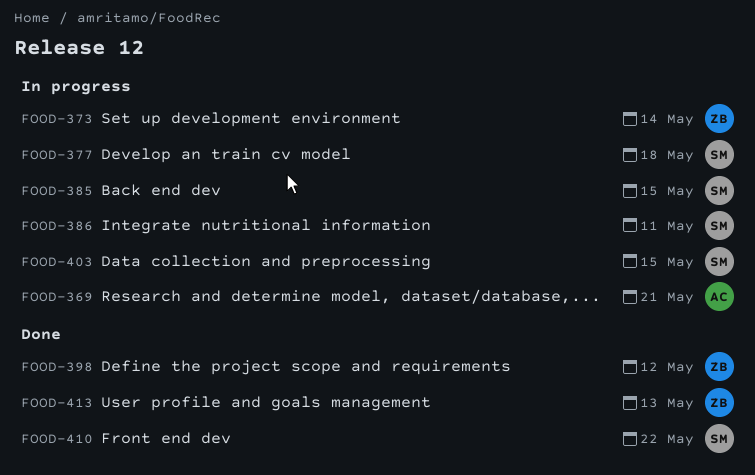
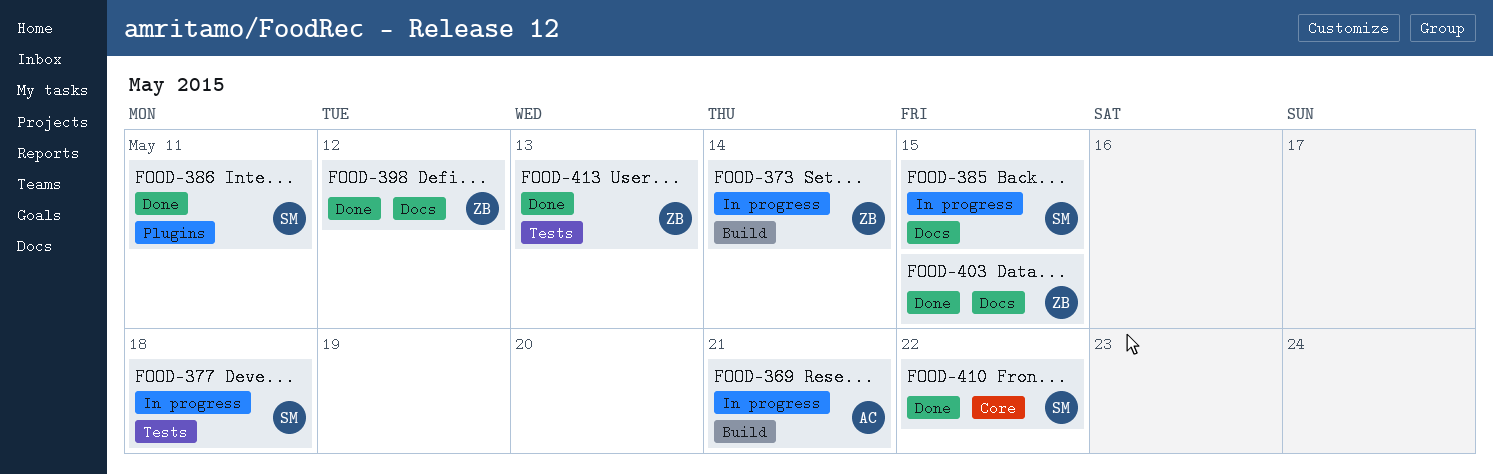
FOOD-386, status: In progress -> Done
FOOD-403, status: In progress -> Done
FOOD-403, owner: SM -> ZB

